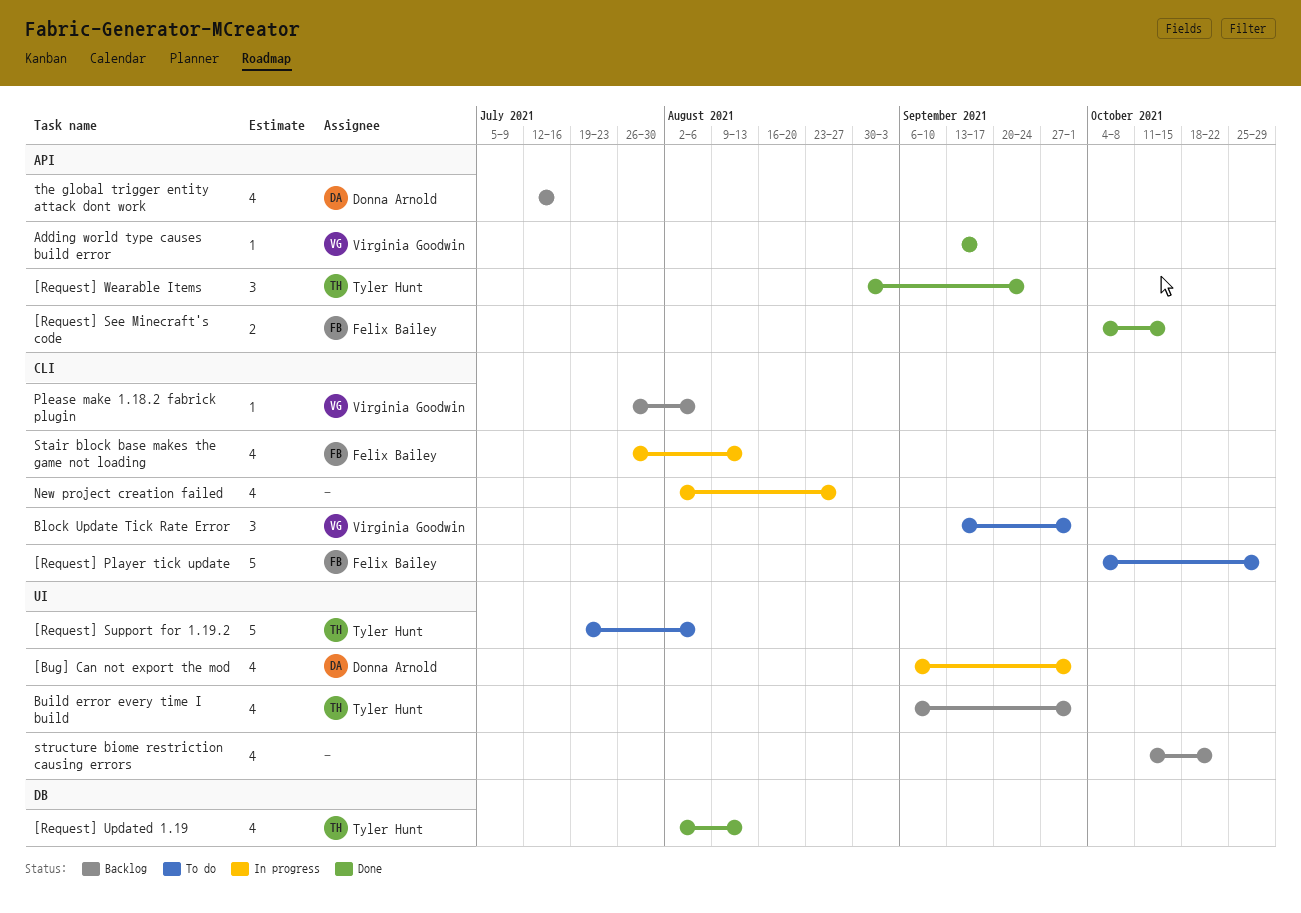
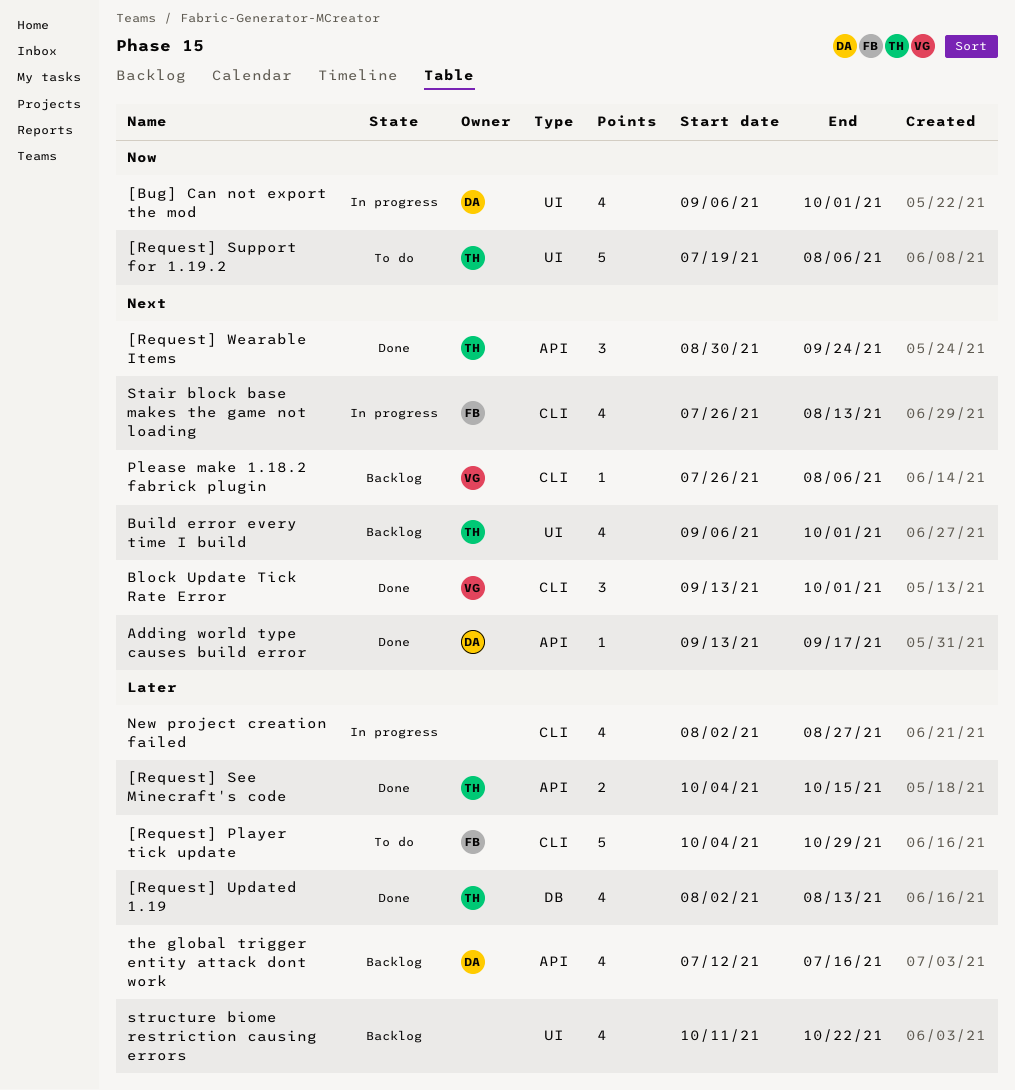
[Request] See Minecraft's code, owner: Felix Bailey -> Tyler Hunt
Adding world type causes build error, owner: Virginia Goodwin -> Donna Arnold
Block Update Tick Rate Error, status: To do -> Done

